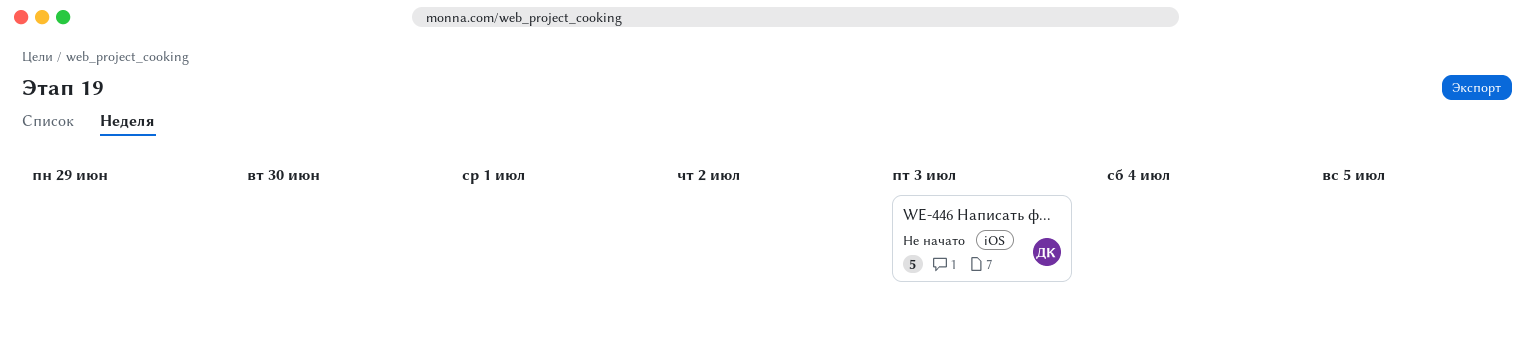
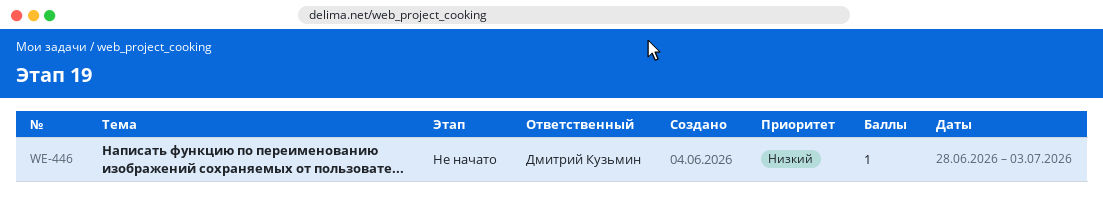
WE-446, estimate: 5 -> 1

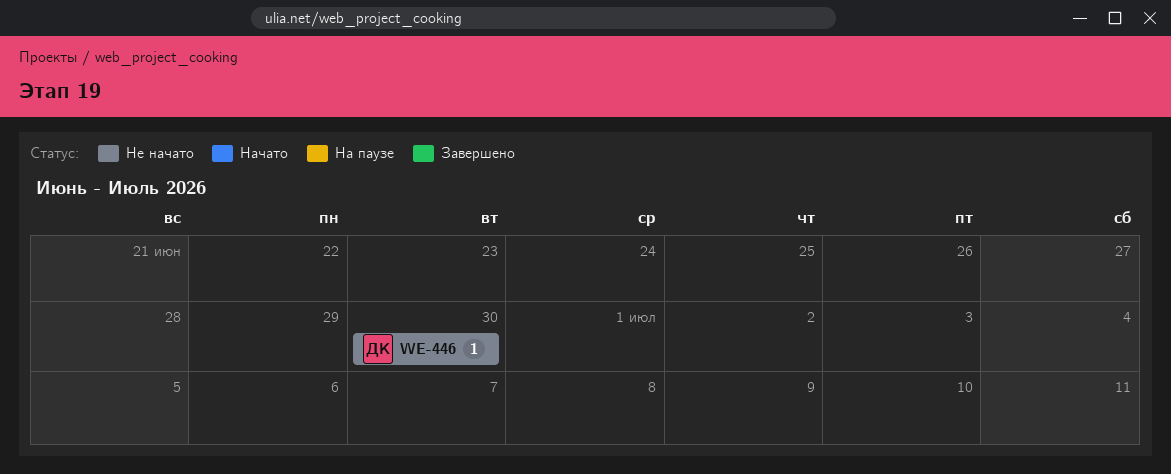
WE-446, start: Jun 28 -> Jun 30
WE-446, due: Jul 3 -> Jun 30

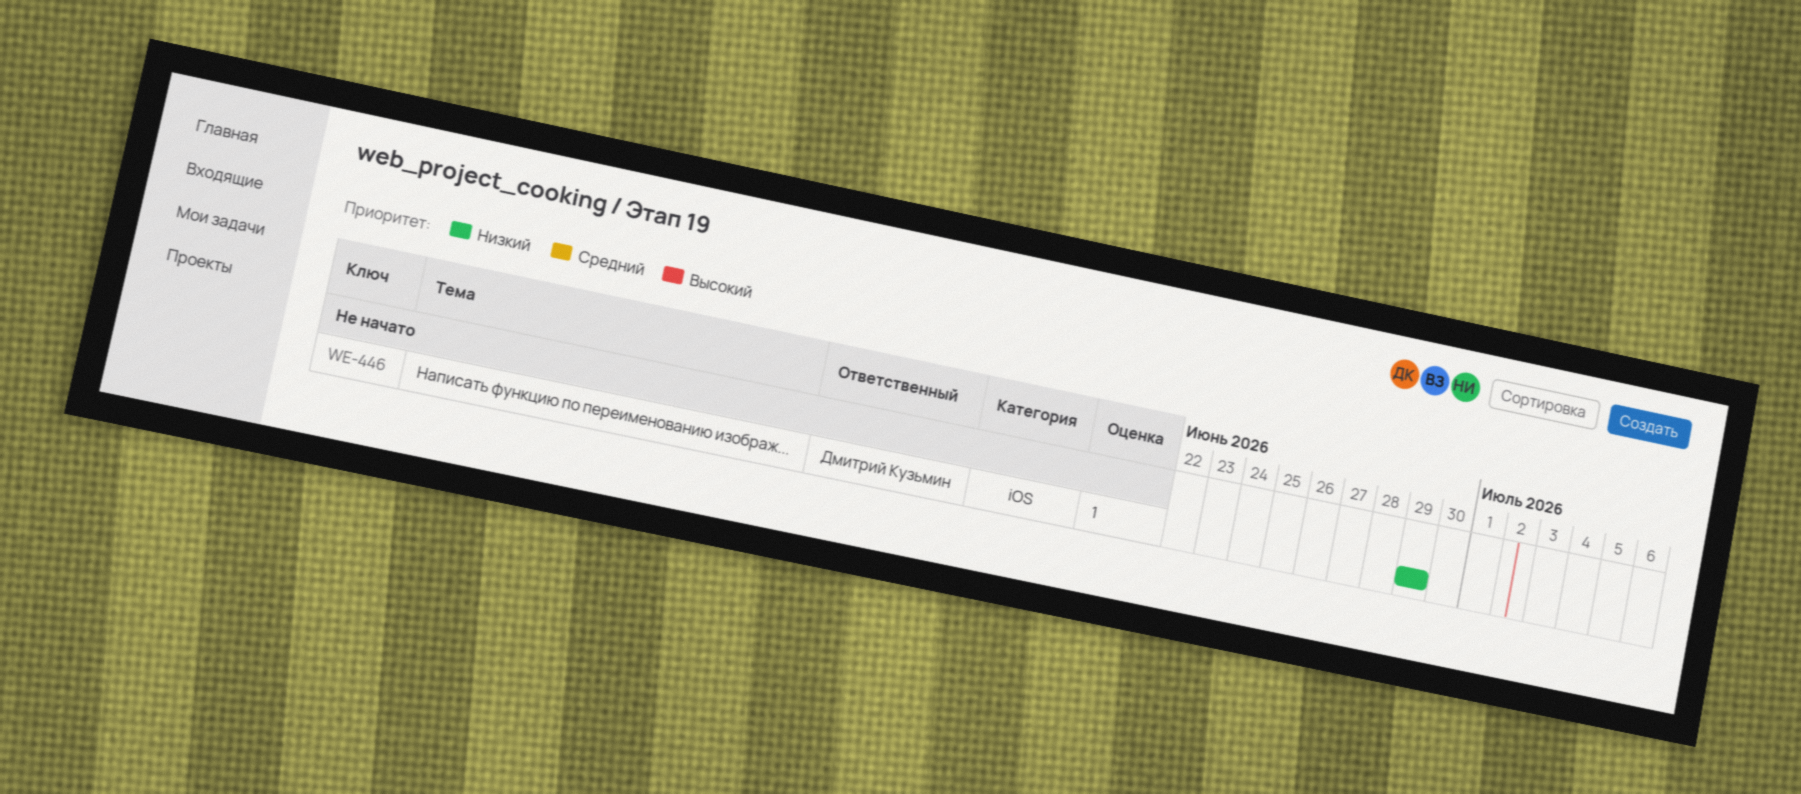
WE-446, start: Jun 30 -> Jun 29
WE-446, due: Jun 30 -> Jun 29

